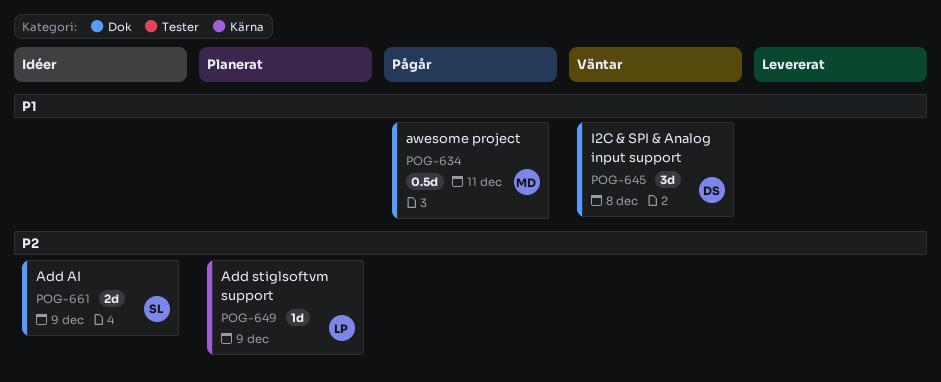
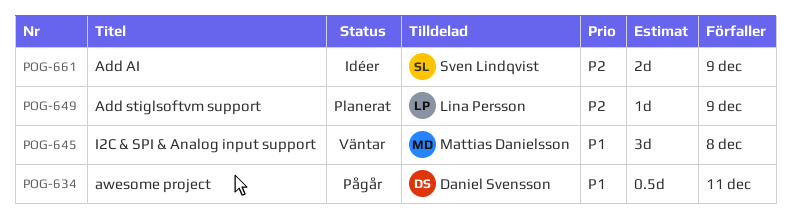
POG-634, owner: Mattias Danielsson -> Daniel Svensson
POG-645, owner: Daniel Svensson -> Mattias Danielsson

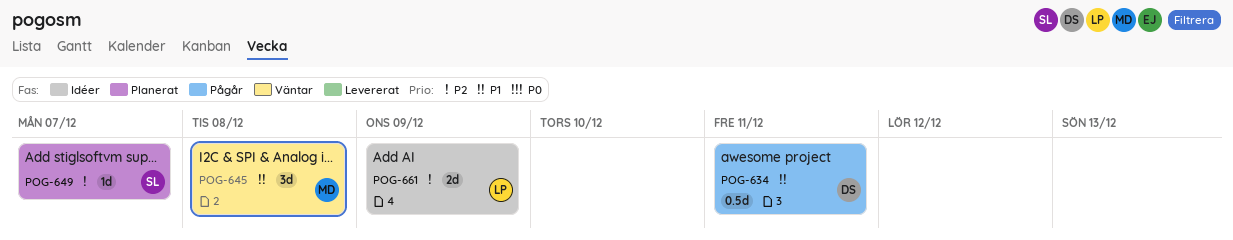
POG-649, owner: Lina Persson -> Sven Lindqvist
POG-649, due: Dec 9 -> Dec 7
POG-661, owner: Sven Lindqvist -> Lina Persson

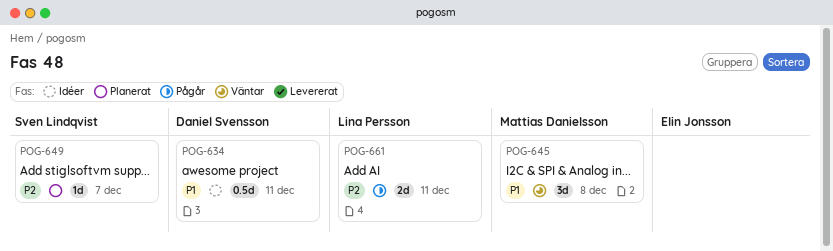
POG-634, status: Pågår -> Idéer
POG-661, status: Idéer -> Pågår
POG-661, due: Dec 9 -> Dec 11

